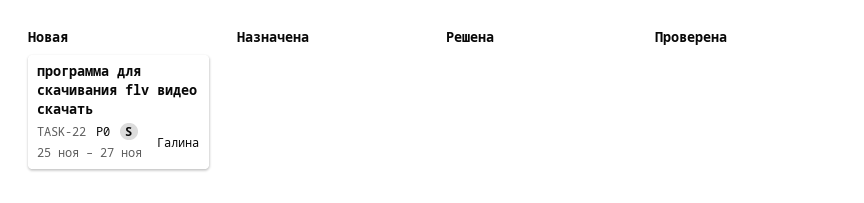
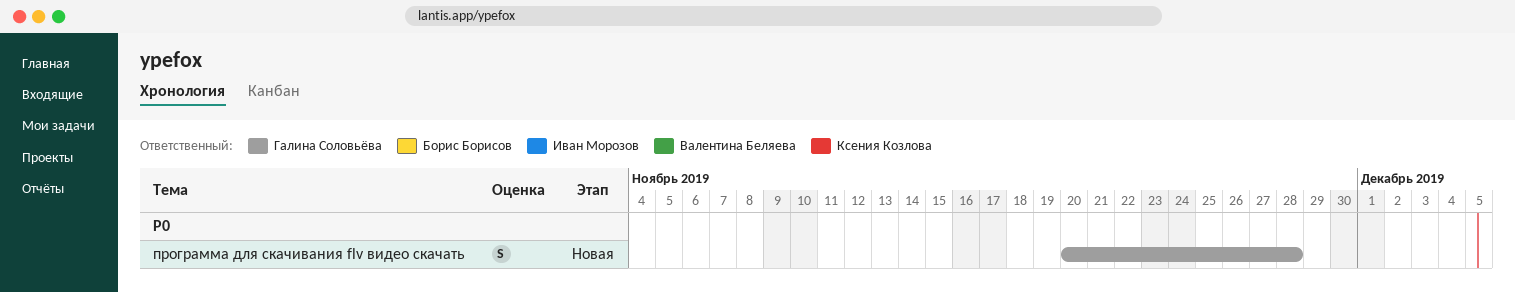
программа для скачивания flv видео скачать, start: Nov 25 -> Nov 20
программа для скачивания flv видео скачать, due: Nov 27 -> Nov 28

